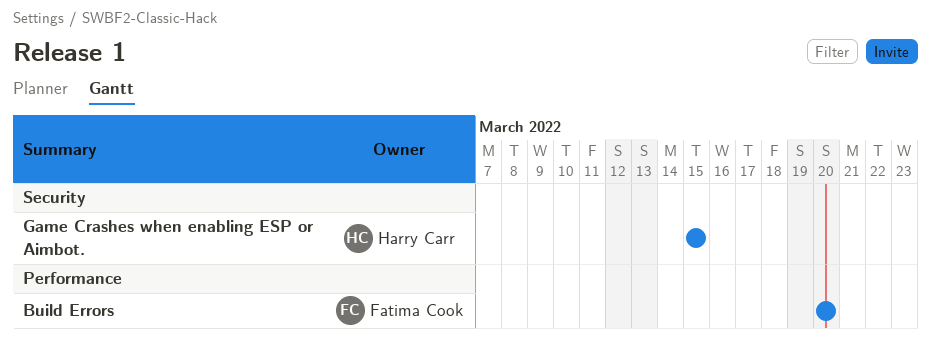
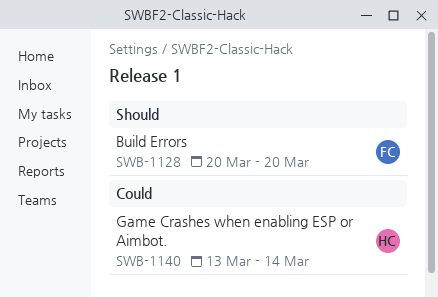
Game Crashes when enabling ESP or Aimbot., start: Mar 15 -> Mar 13
Game Crashes when enabling ESP or Aimbot., due: Mar 15 -> Mar 14

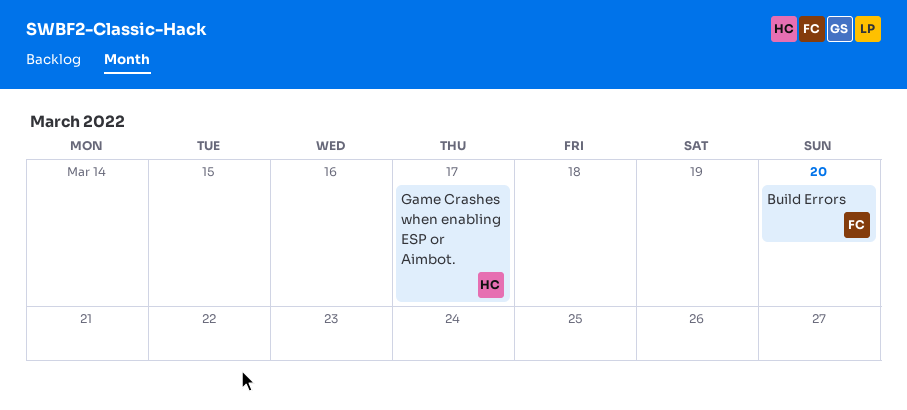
Game Crashes when enabling ESP or Aimbot., due: Mar 14 -> Mar 17

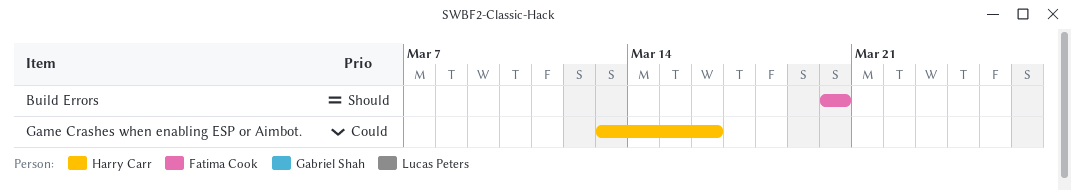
Game Crashes when enabling ESP or Aimbot., due: Mar 17 -> Mar 16

